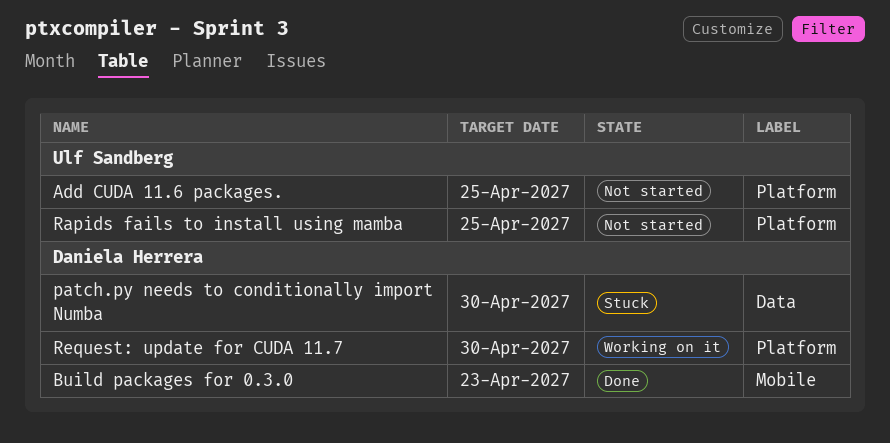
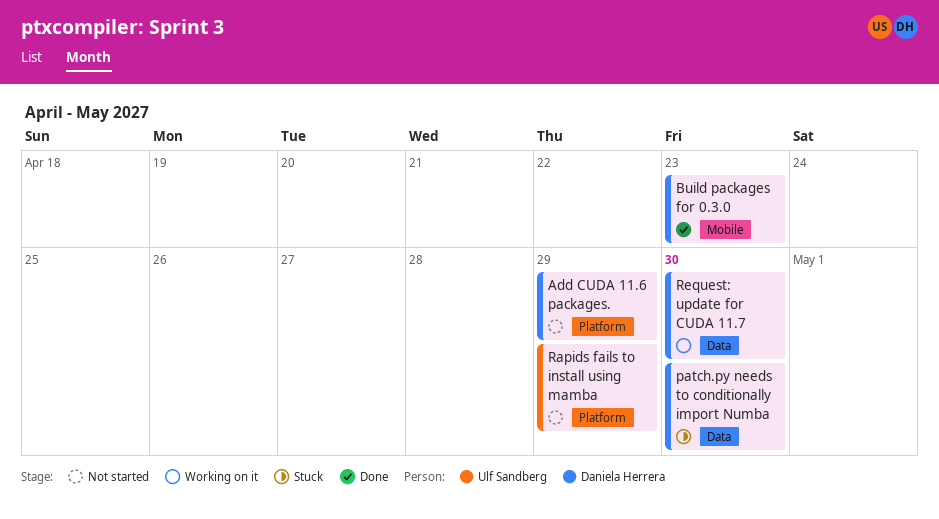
Add CUDA 11.6 packages., owner: Ulf Sandberg -> Daniela Herrera
Add CUDA 11.6 packages., due: Apr 25 -> Apr 29
Rapids fails to install using mamba, due: Apr 25 -> Apr 29
Request: update for CUDA 11.7, label: Platform -> Data

